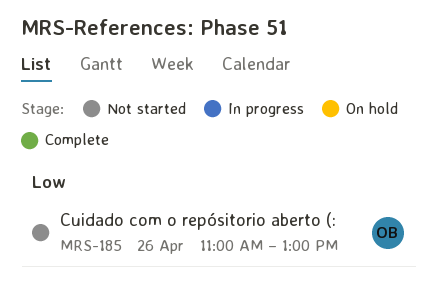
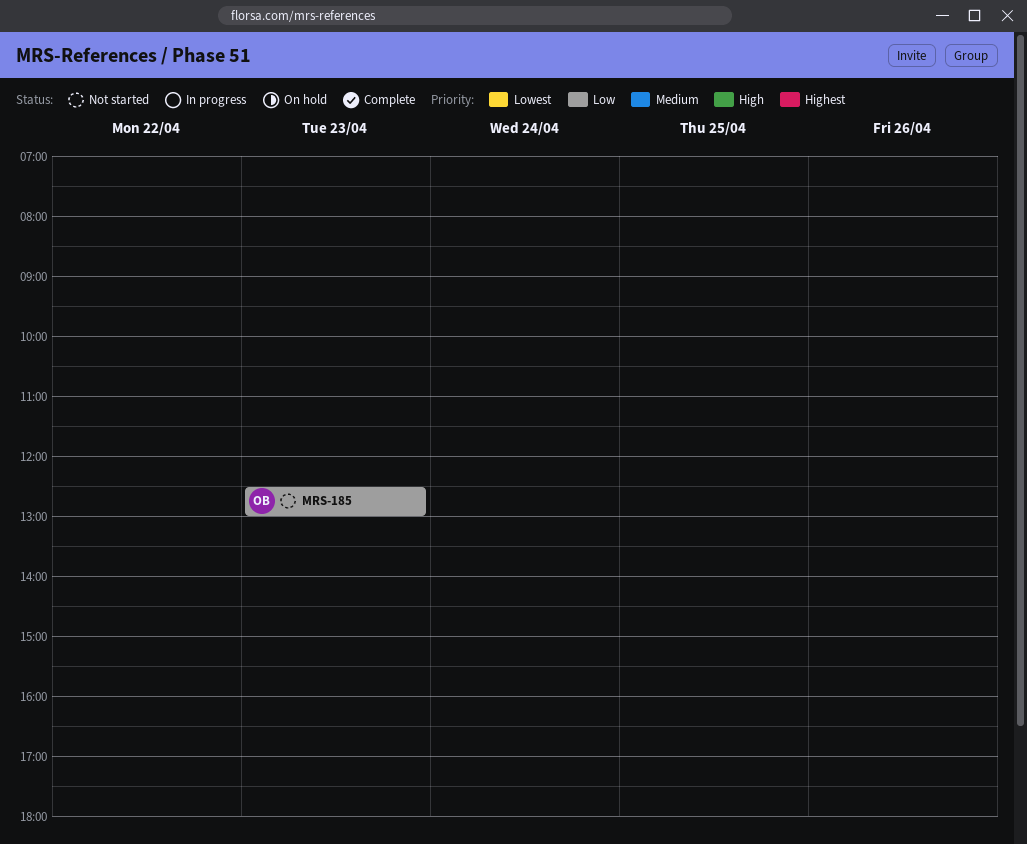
MRS-185, day: Apr 26 -> Apr 23
MRS-185, begins: 11:00 -> 12:30

